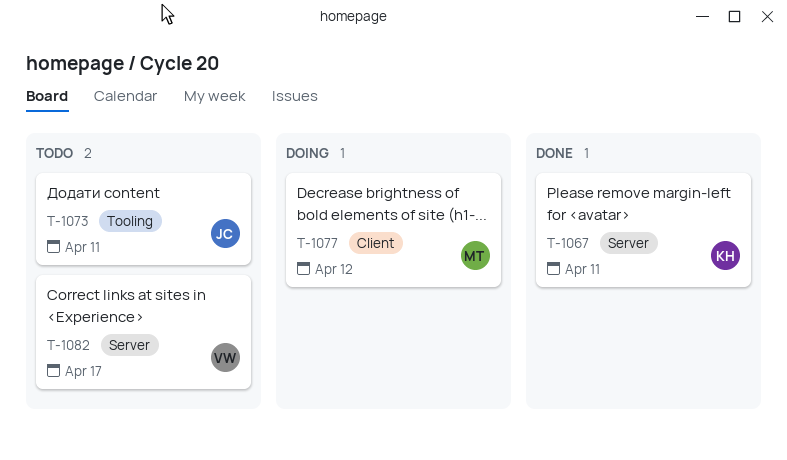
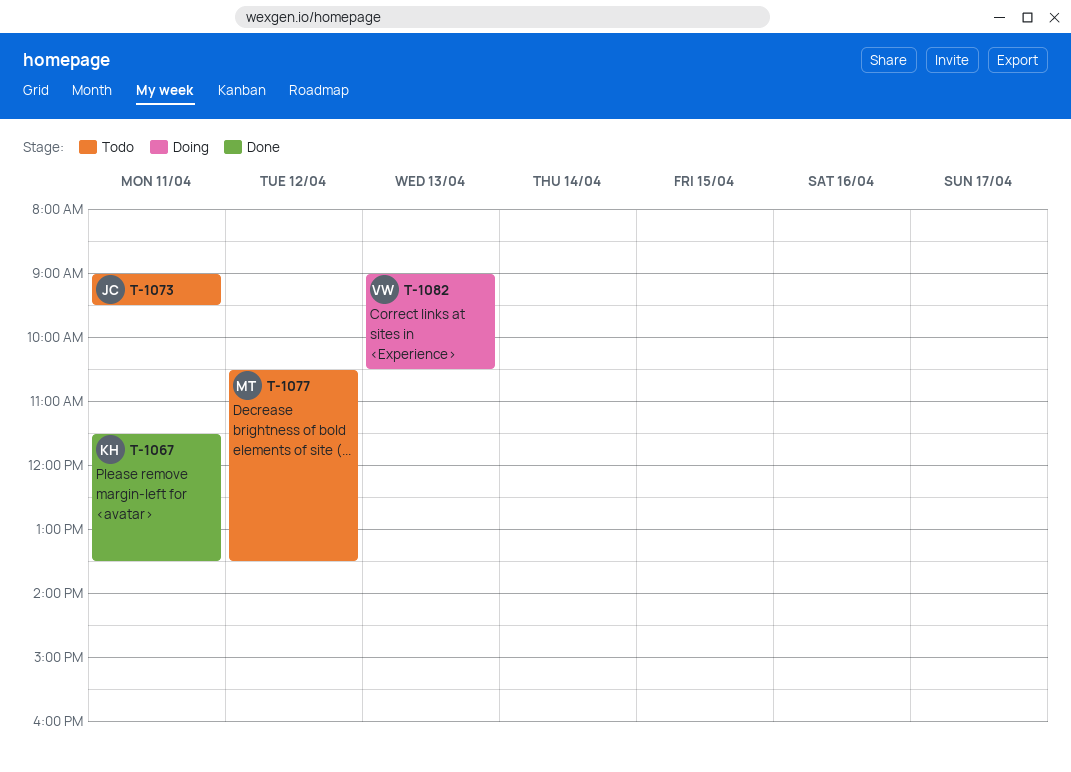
T-1077, status: Doing -> Todo
T-1082, status: Todo -> Doing
T-1082, day: Apr 17 -> Apr 13

